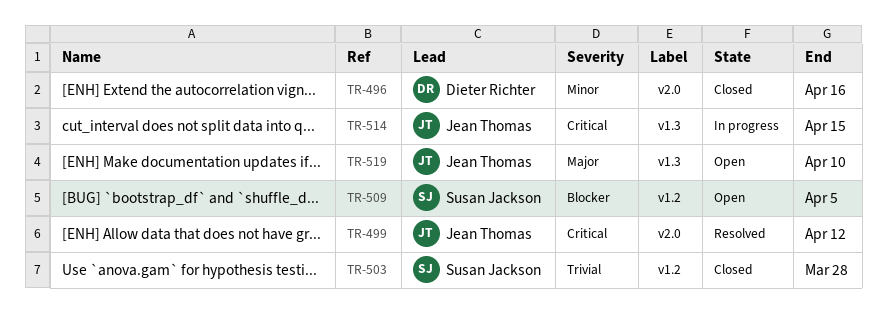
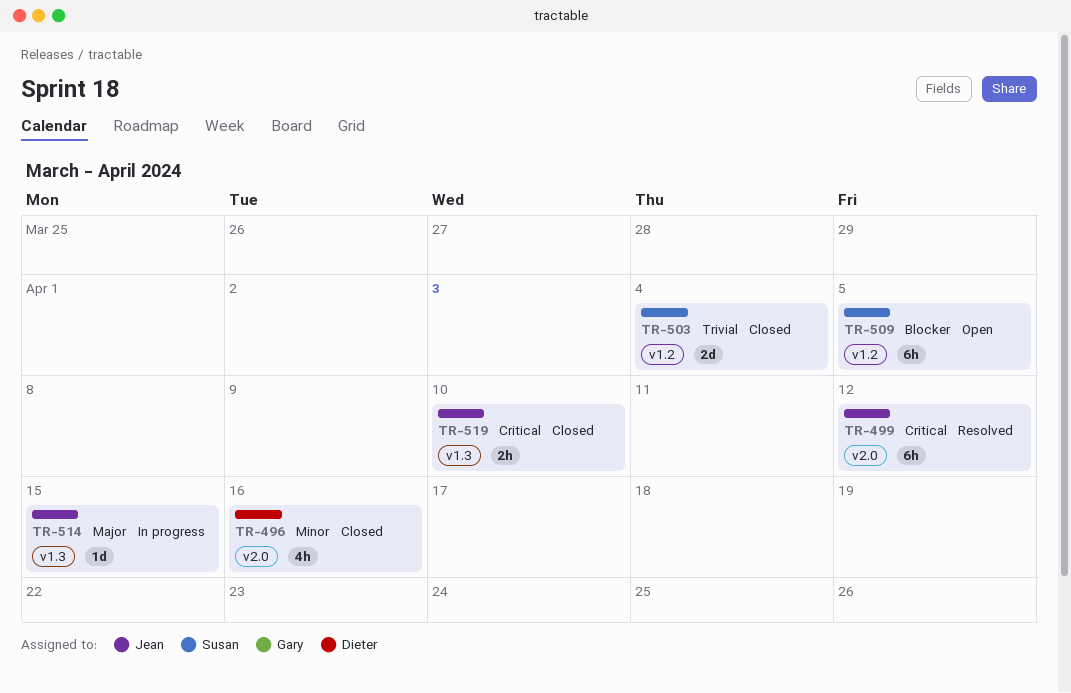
TR-503, due: Mar 28 -> Apr 4
TR-514, priority: Critical -> Major
TR-519, status: Open -> Closed
TR-519, priority: Major -> Critical

